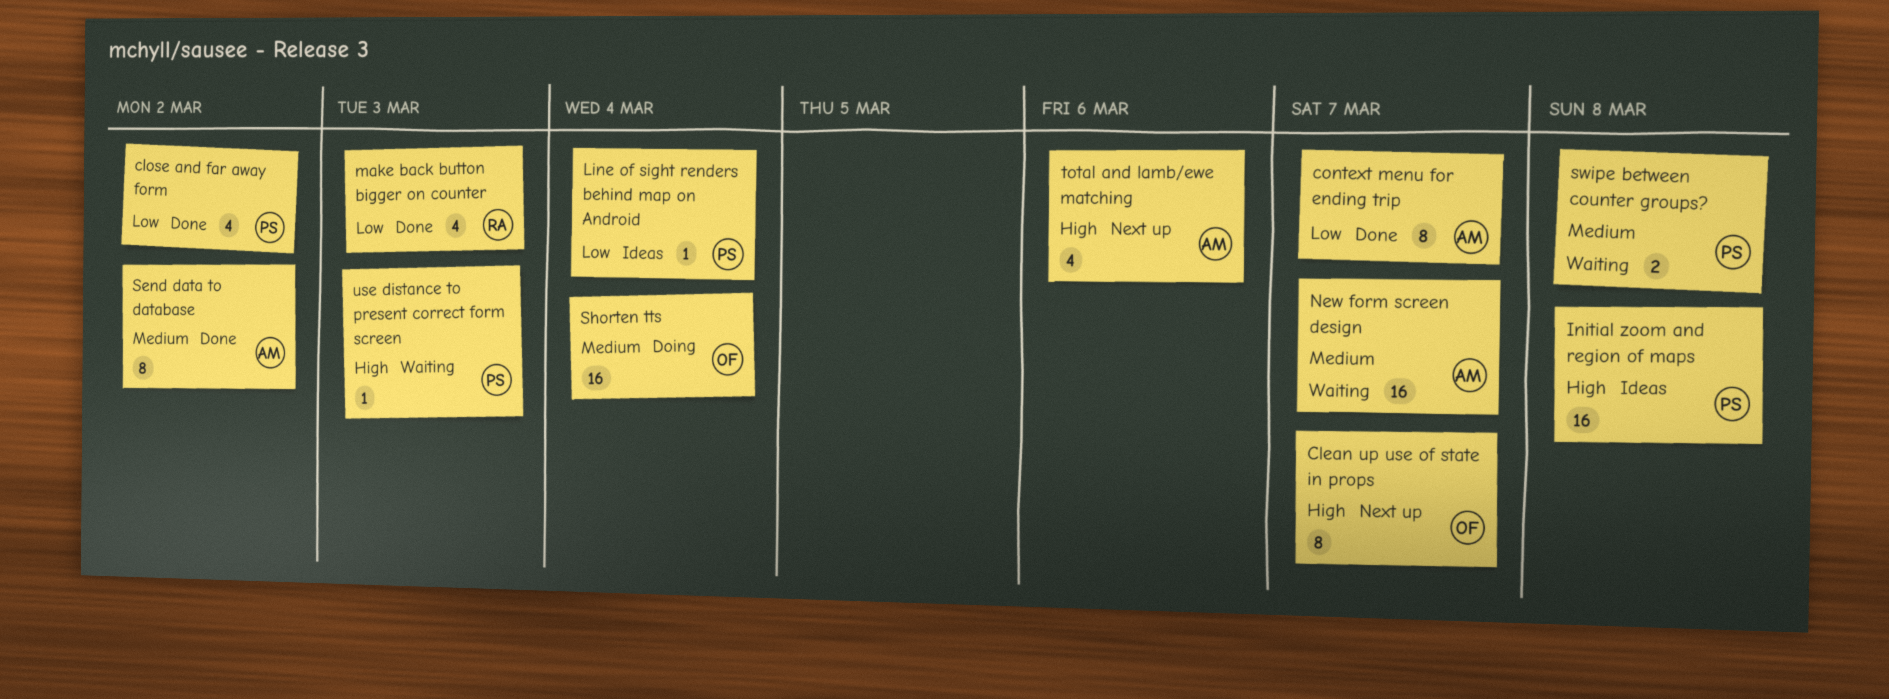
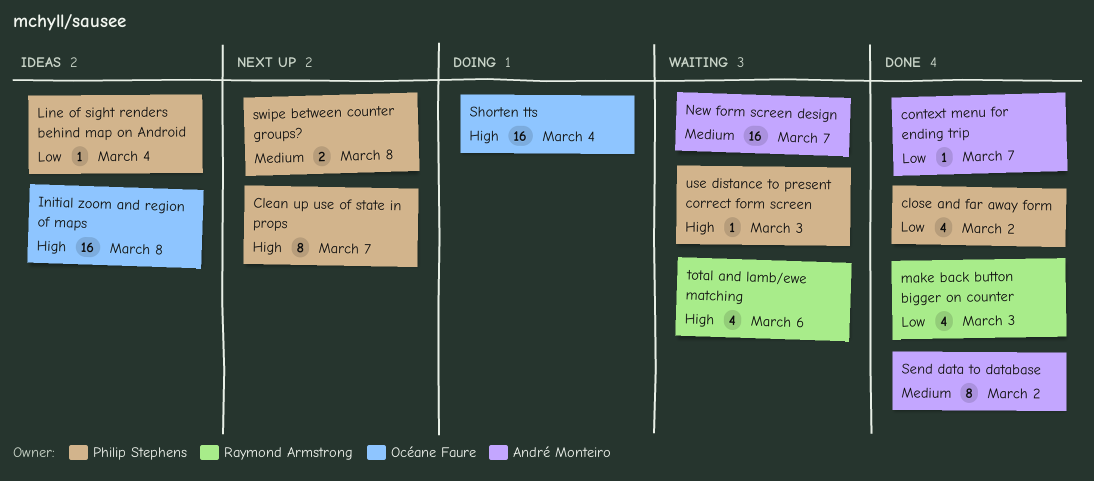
Clean up use of state in props, owner: Océane Faure -> Philip Stephens
context menu for ending trip, estimate: 8 -> 1
Initial zoom and region of maps, owner: Philip Stephens -> Océane Faure
Shorten tts, priority: Medium -> High
swipe between counter groups?, status: Waiting -> Next up
total and lamb/ewe matching, status: Next up -> Waiting
total and lamb/ewe matching, owner: André Monteiro -> Raymond Armstrong

